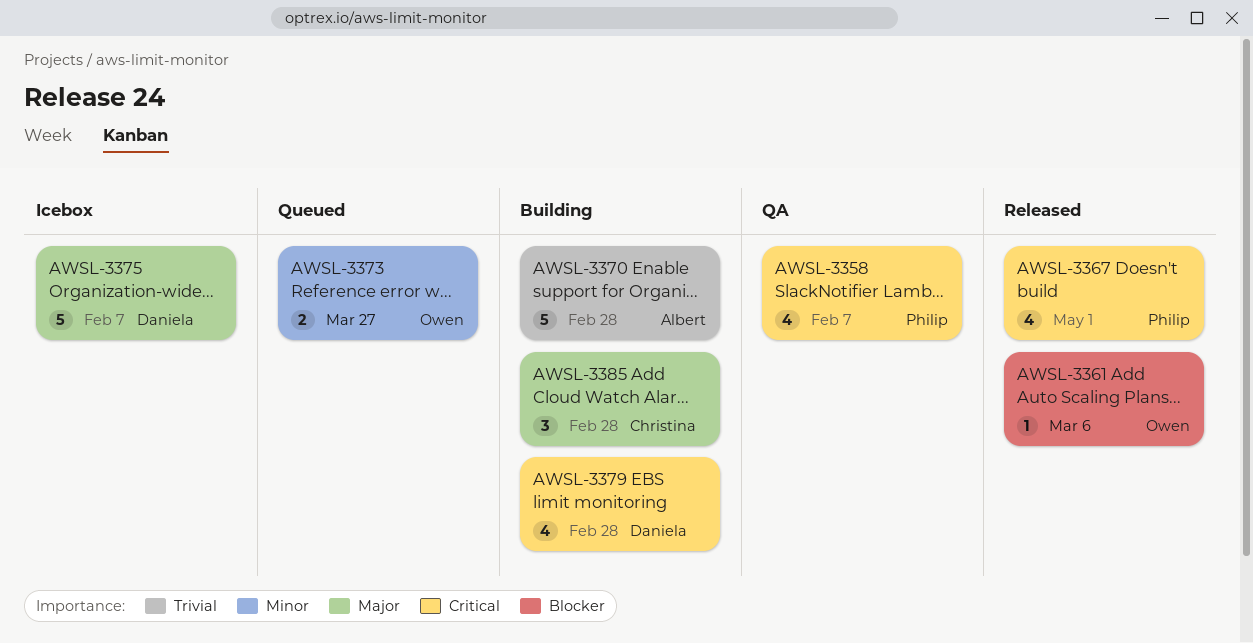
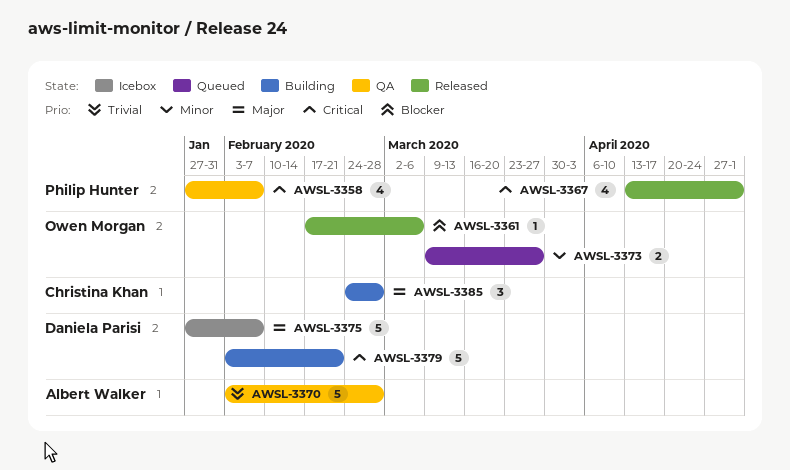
AWSL-3370, status: Building -> QA
AWSL-3379, estimate: 4 -> 5
AWSL-3379, due: Feb 28 -> Feb 21

